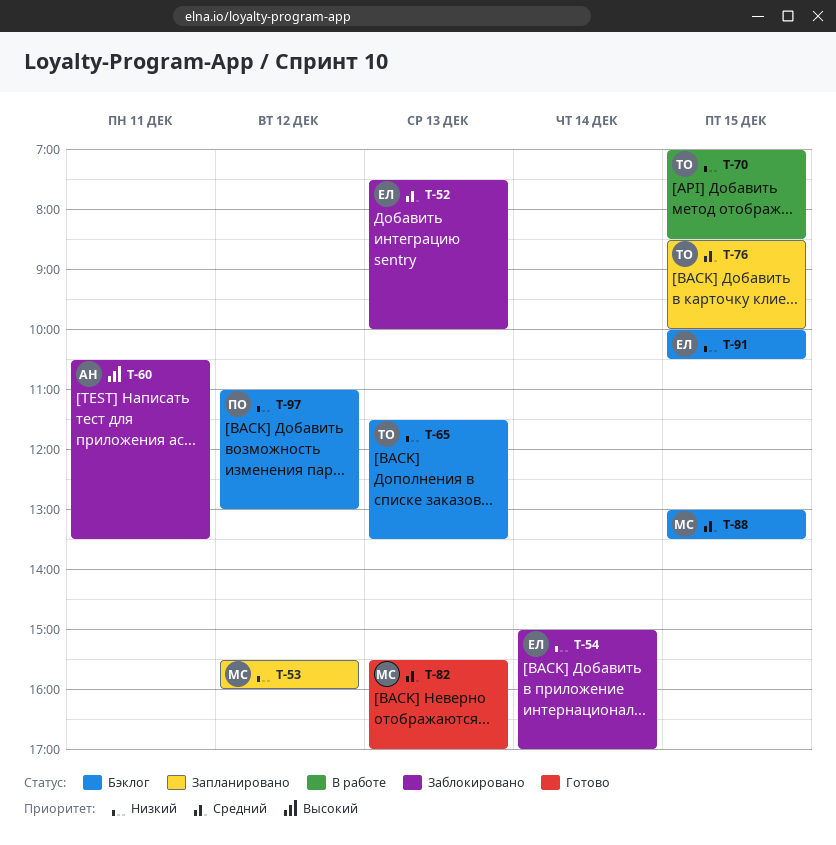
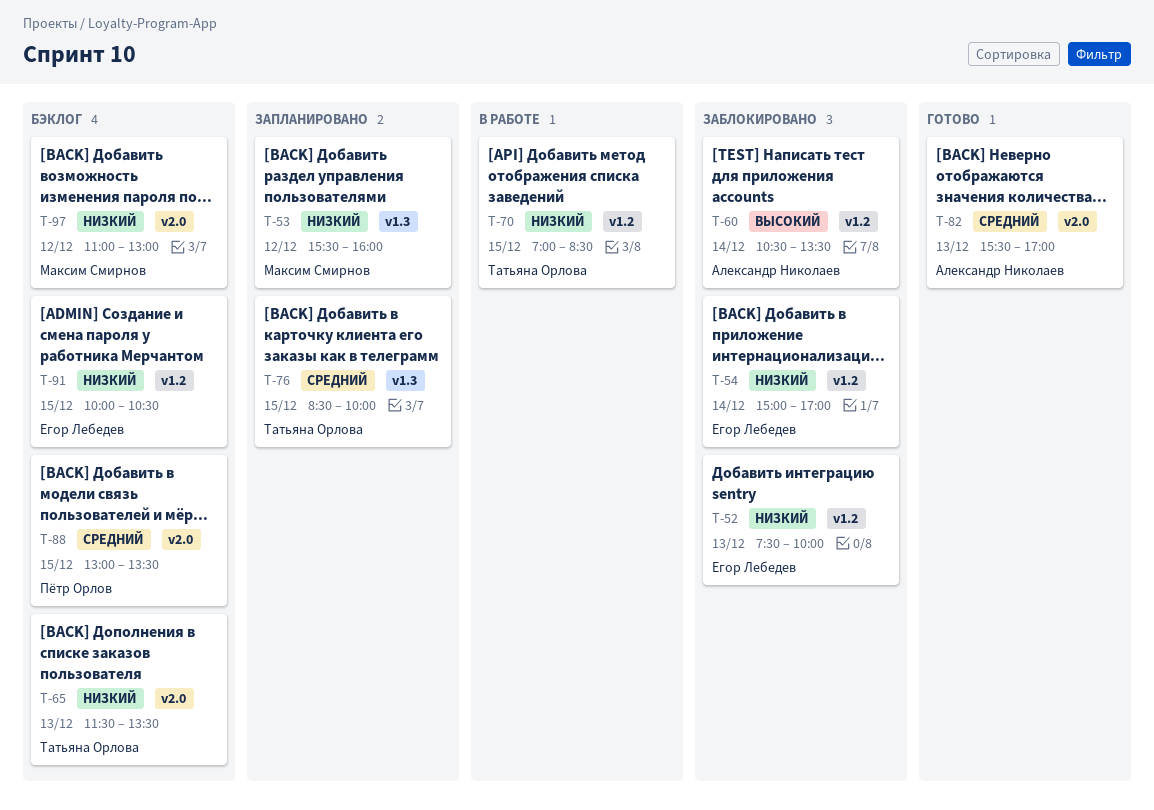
T-52, priority: Средний -> Низкий
T-60, day: Dec 11 -> Dec 14
T-82, owner: Максим Смирнов -> Александр Николаев
T-88, owner: Максим Смирнов -> Пётр Орлов
T-97, owner: Пётр Орлов -> Максим Смирнов

